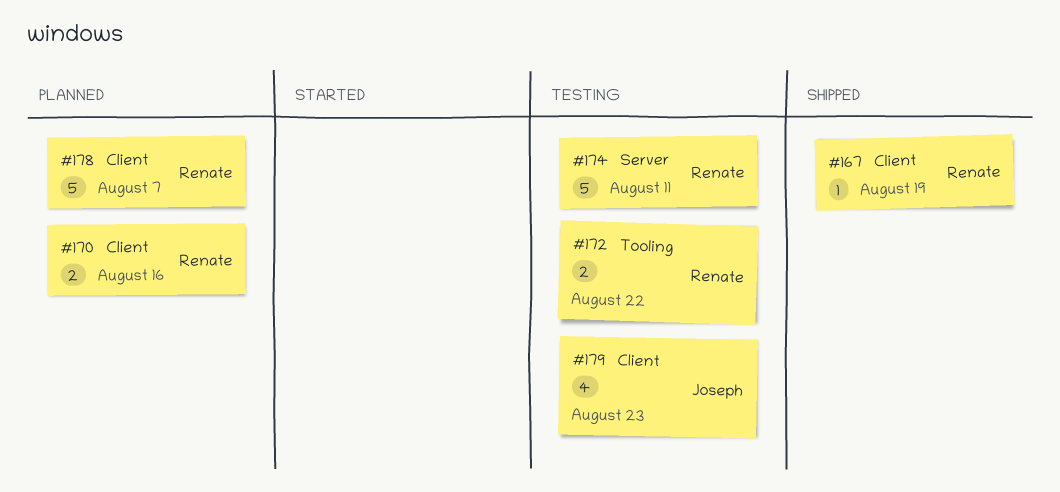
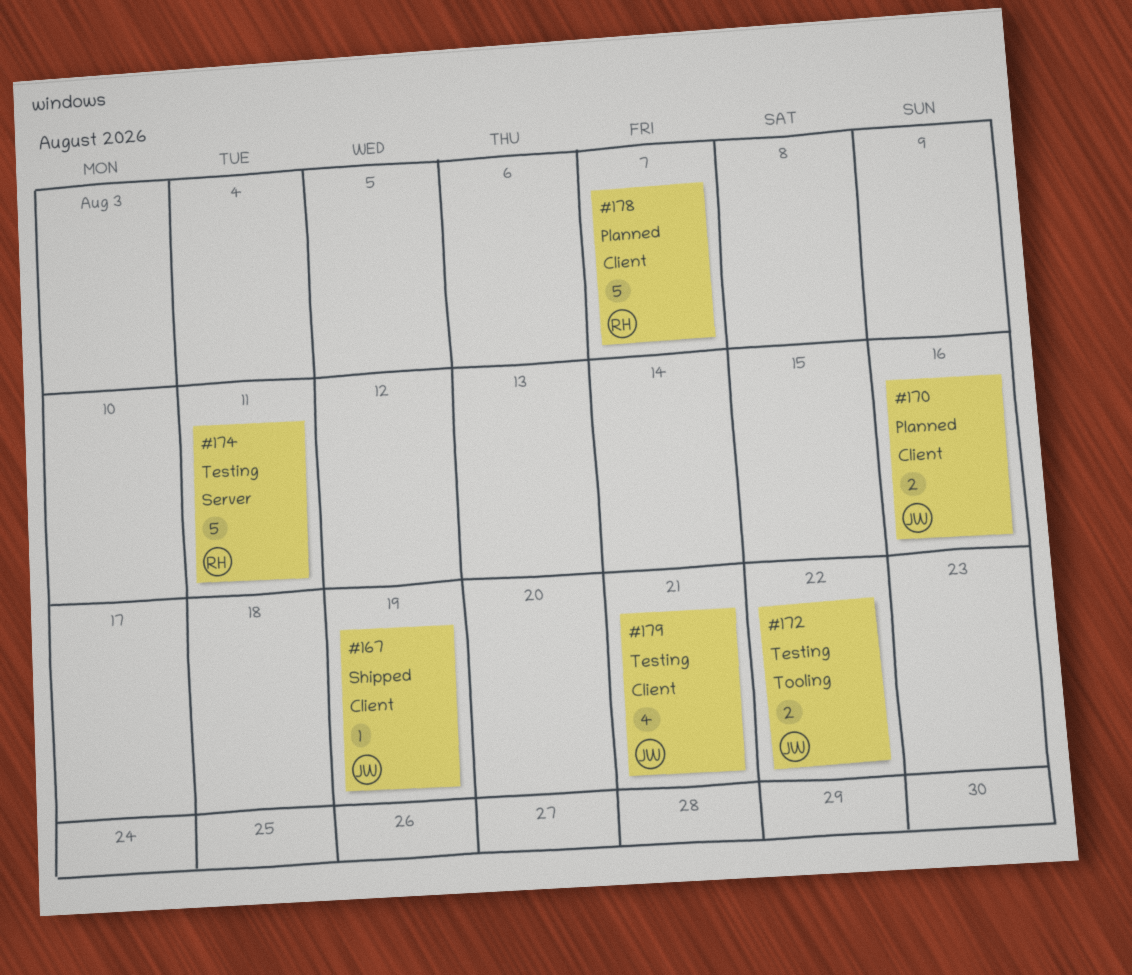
#167, owner: Renate -> Joseph
#170, owner: Renate -> Joseph
#172, owner: Renate -> Joseph
#179, due: Aug 23 -> Aug 21

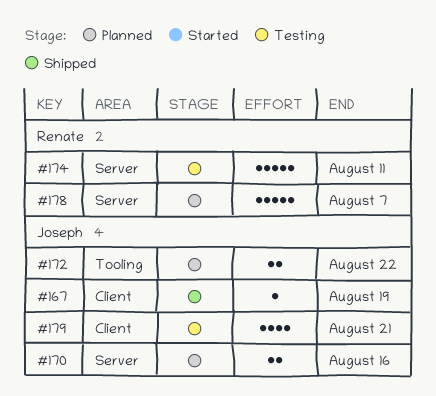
#170, label: Client -> Server
#172, status: Testing -> Planned
#178, label: Client -> Server

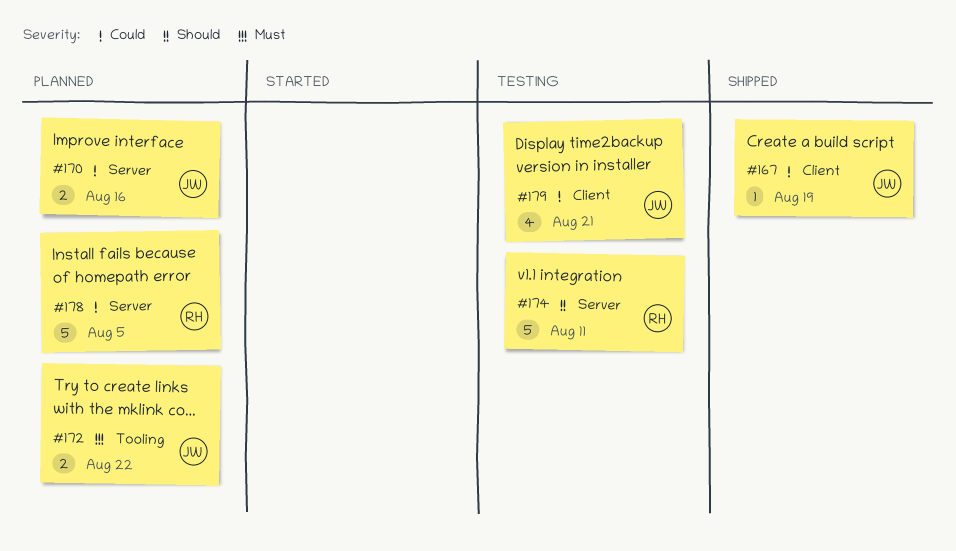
#178, due: Aug 7 -> Aug 5

